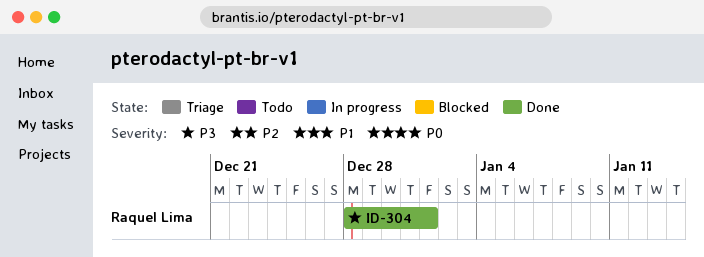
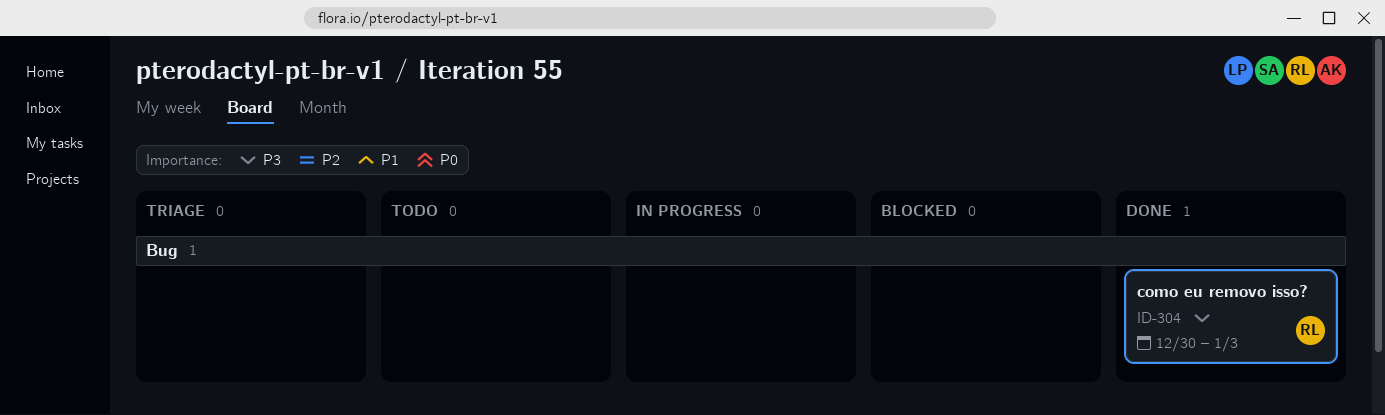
ID-304, start: Dec 28 -> Dec 30
ID-304, due: Jan 1 -> Jan 3

